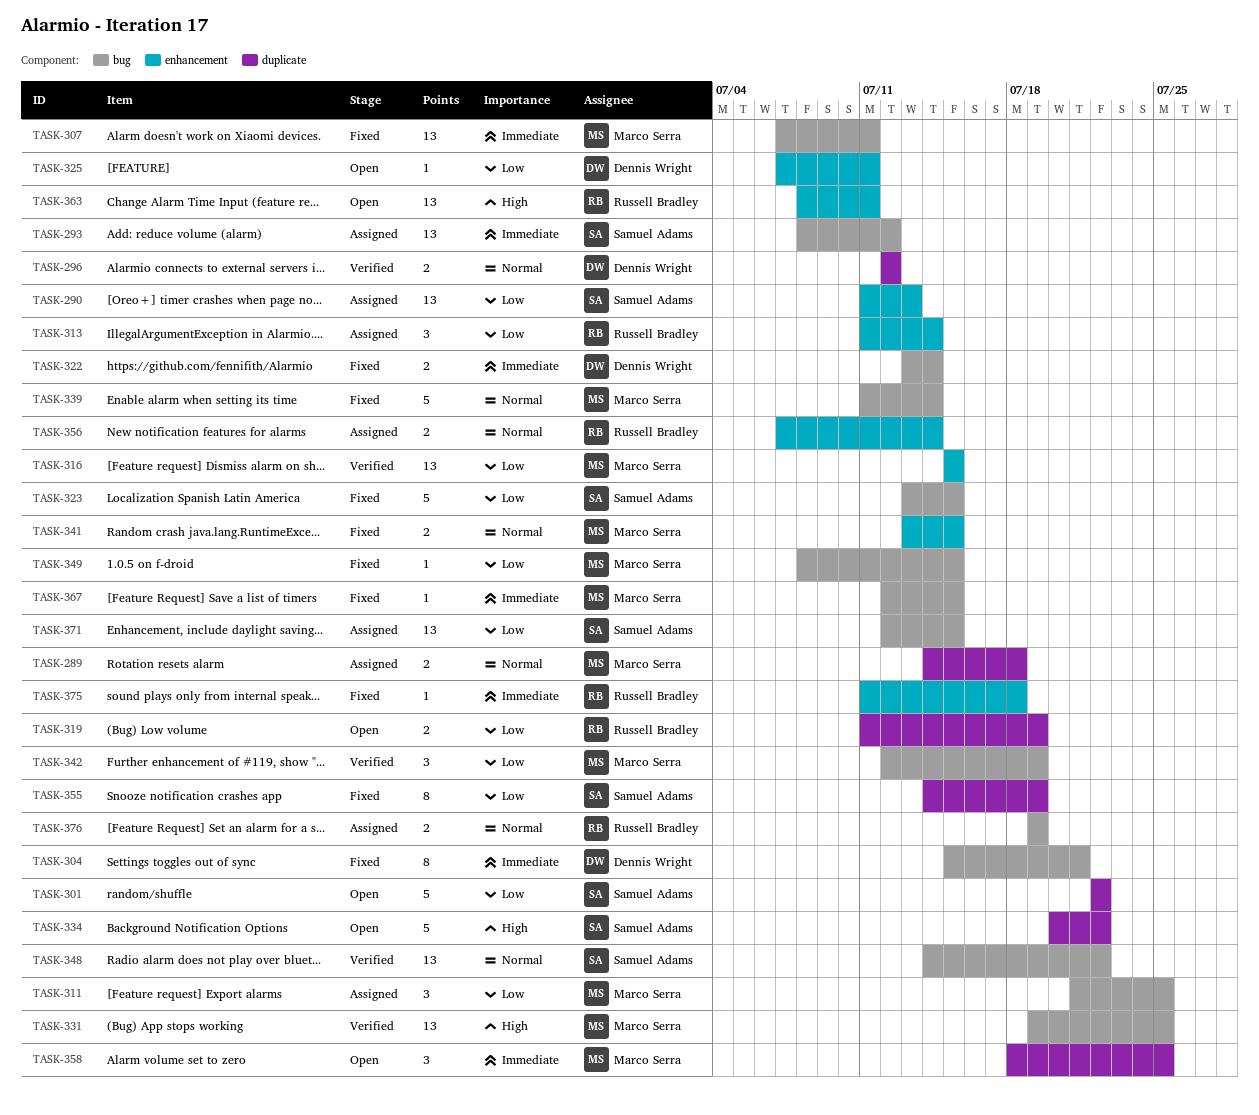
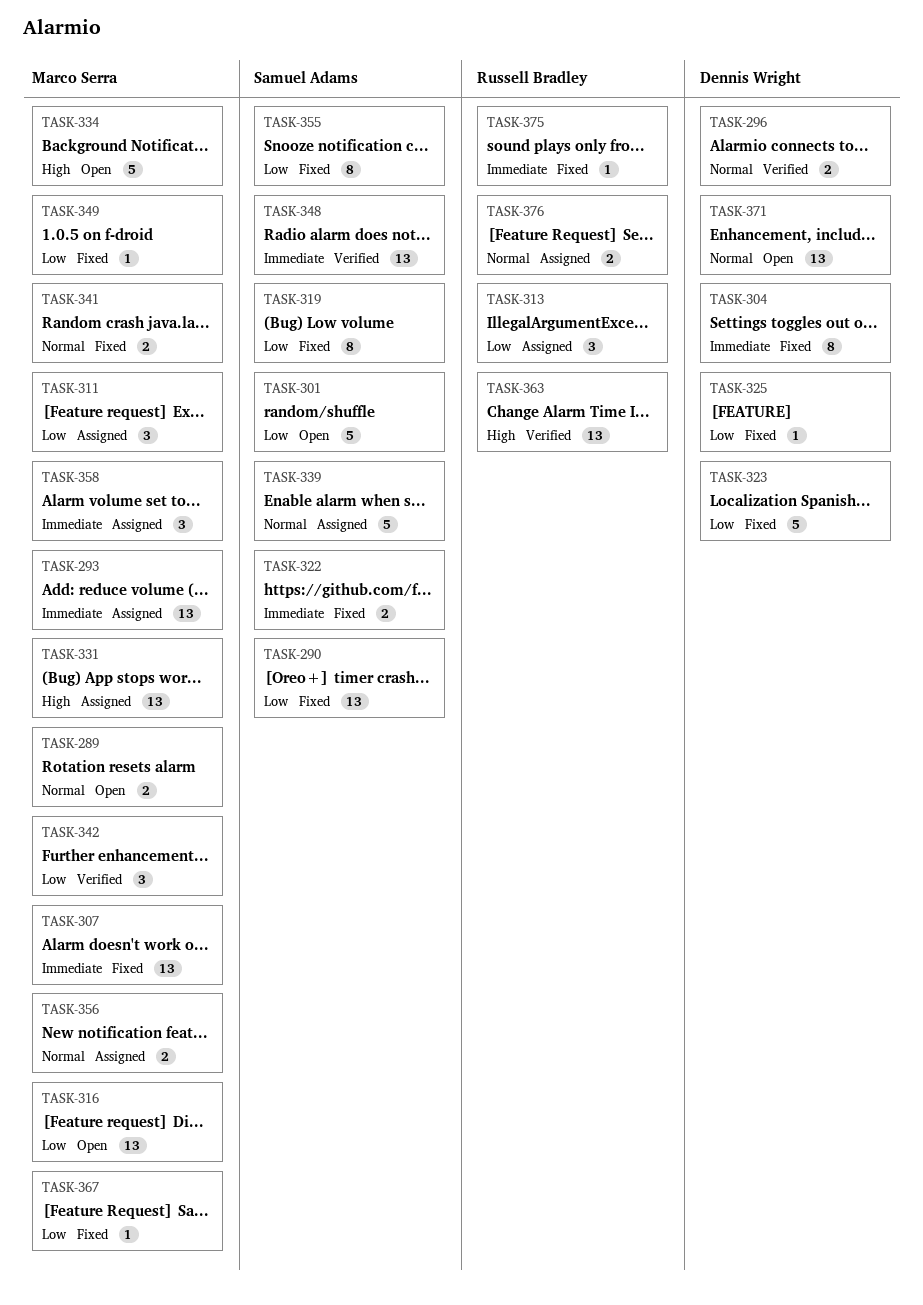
TASK-289, status: Assigned -> Open
TASK-290, status: Assigned -> Fixed
TASK-293, owner: Samuel Adams -> Marco Serra
TASK-316, status: Verified -> Open
TASK-319, status: Open -> Fixed
TASK-319, owner: Russell Bradley -> Samuel Adams
TASK-319, estimate: 2 -> 8
TASK-322, owner: Dennis Wright -> Samuel Adams
TASK-323, owner: Samuel Adams -> Dennis Wright
TASK-325, status: Open -> Fixed
TASK-331, status: Verified -> Assigned
TASK-334, owner: Samuel Adams -> Marco Serra
TASK-339, status: Fixed -> Assigned
TASK-339, owner: Marco Serra -> Samuel Adams
TASK-348, priority: Normal -> Immediate
TASK-356, owner: Russell Bradley -> Marco Serra
TASK-358, status: Open -> Assigned
TASK-363, status: Open -> Verified
TASK-367, priority: Immediate -> Low
TASK-371, status: Assigned -> Open
TASK-371, owner: Samuel Adams -> Dennis Wright
TASK-371, priority: Low -> Normal

